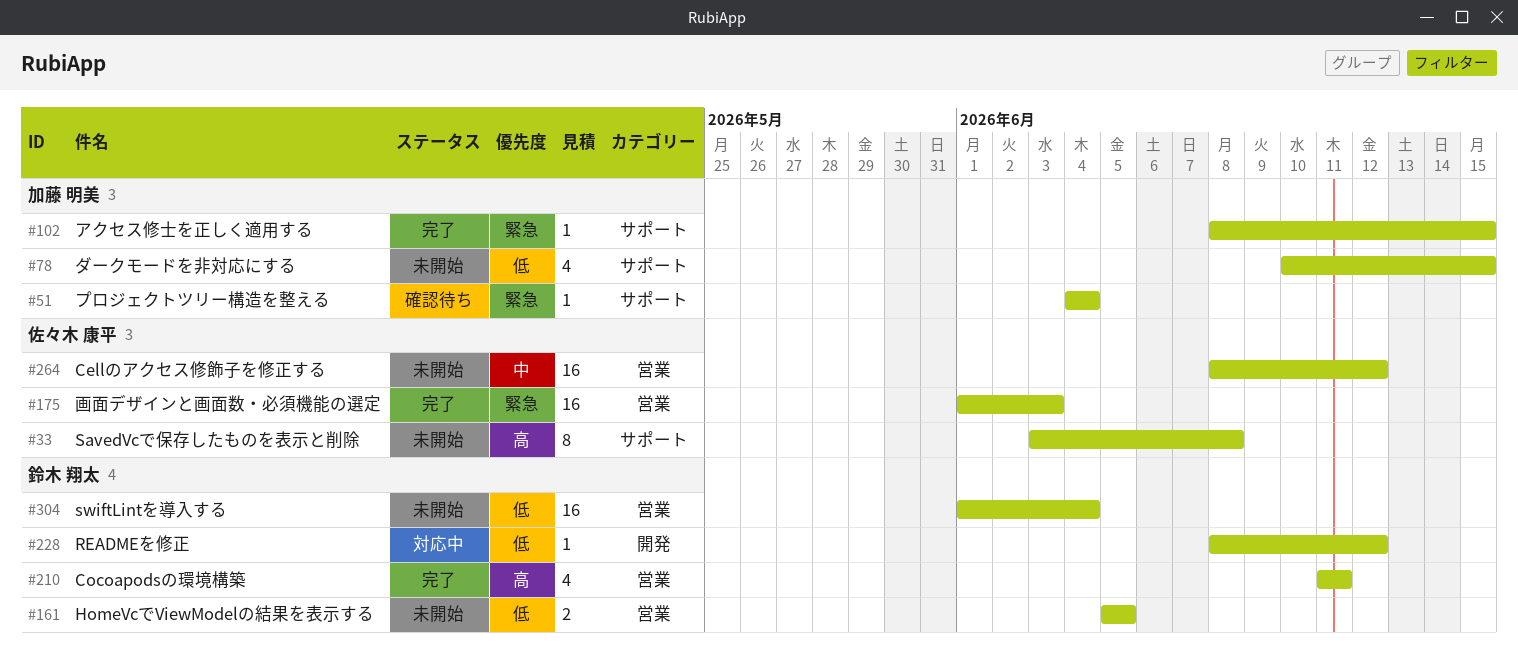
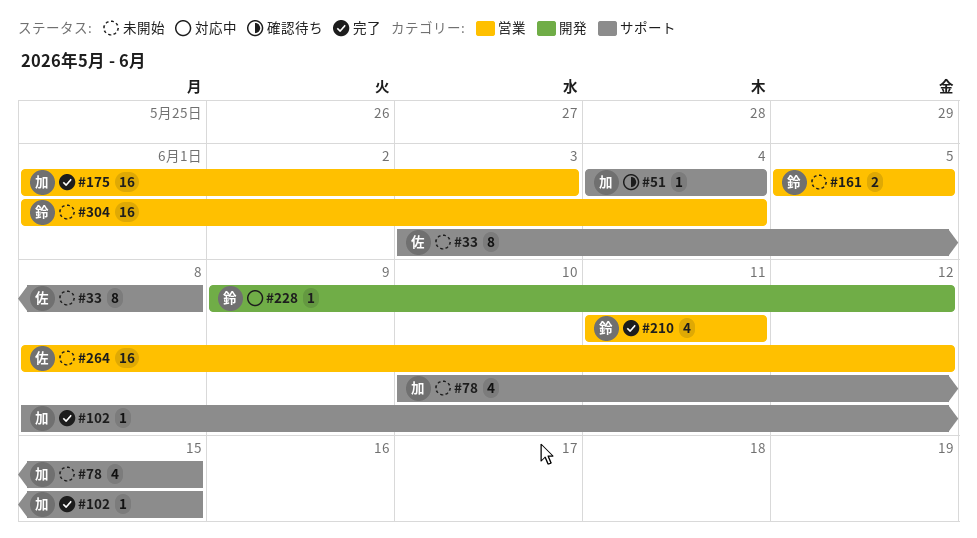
#175, owner: 佐々木 康平 -> 加藤 明美
#228, start: Jun 8 -> Jun 9

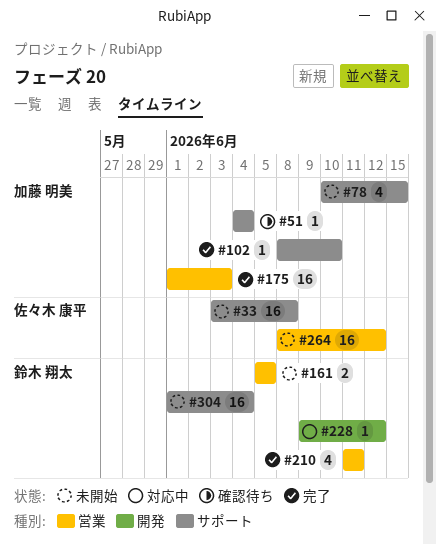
#33, estimate: 8 -> 16
#102, due: Jun 15 -> Jun 10
#304, label: 営業 -> サポート

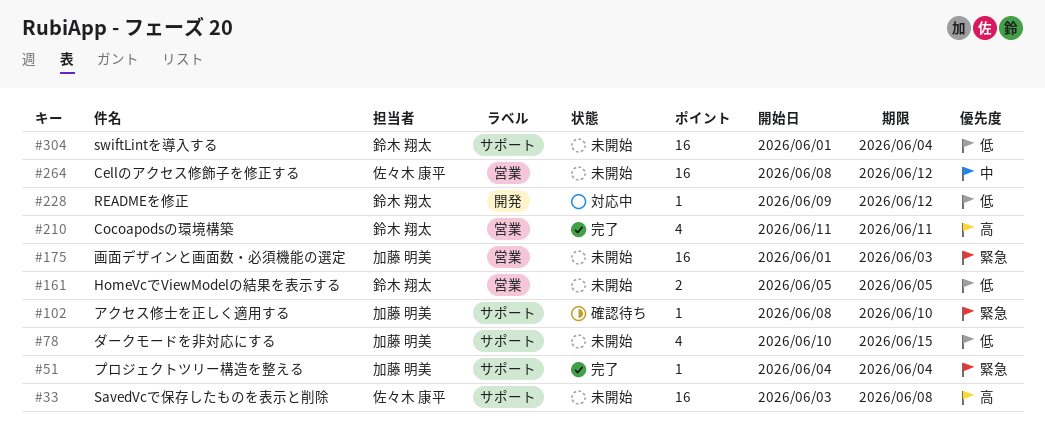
#51, status: 確認待ち -> 完了
#102, status: 完了 -> 確認待ち
#175, status: 完了 -> 未開始

